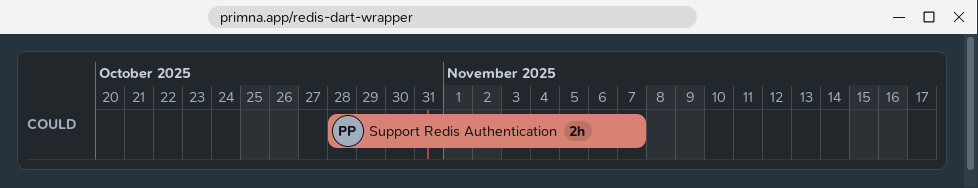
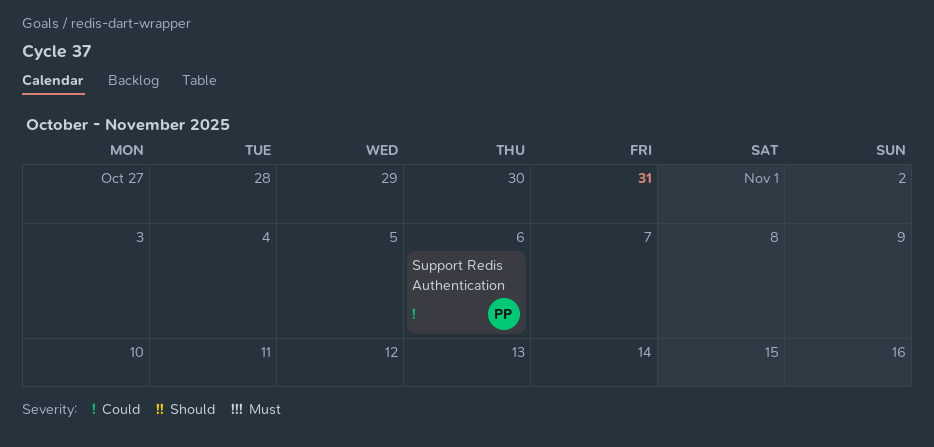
Support Redis Authentication, due: Nov 7 -> Nov 6

